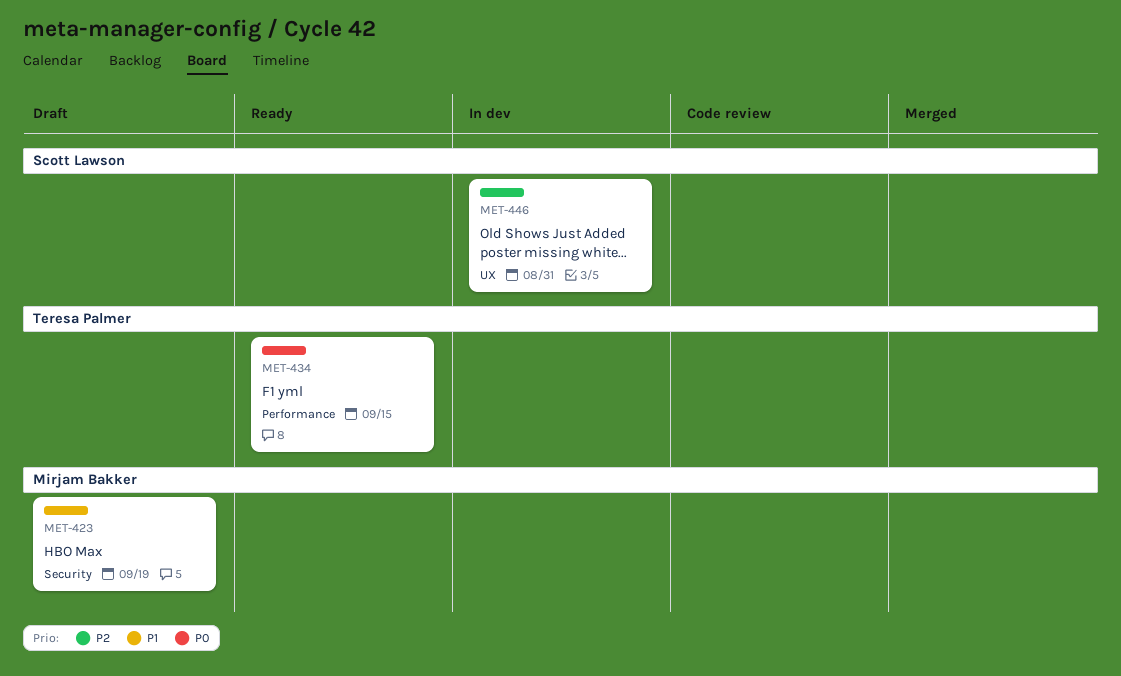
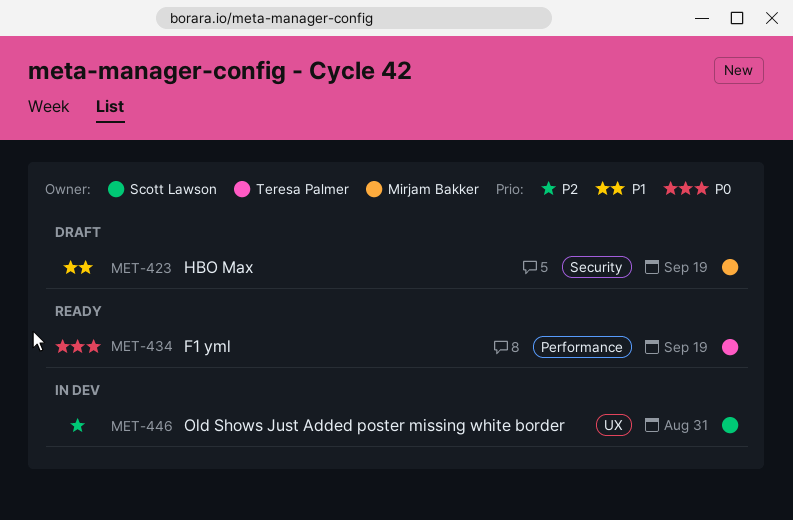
MET-434, due: Sep 15 -> Sep 19

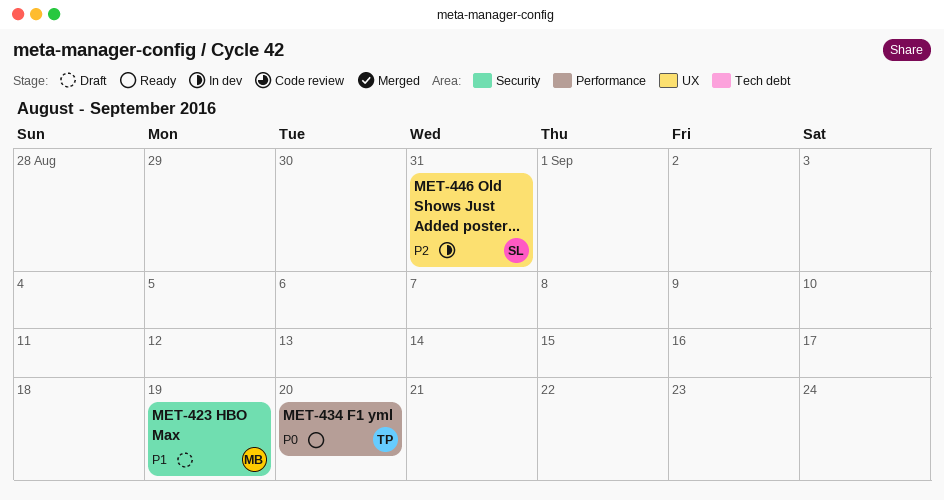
MET-434, due: Sep 19 -> Sep 20

